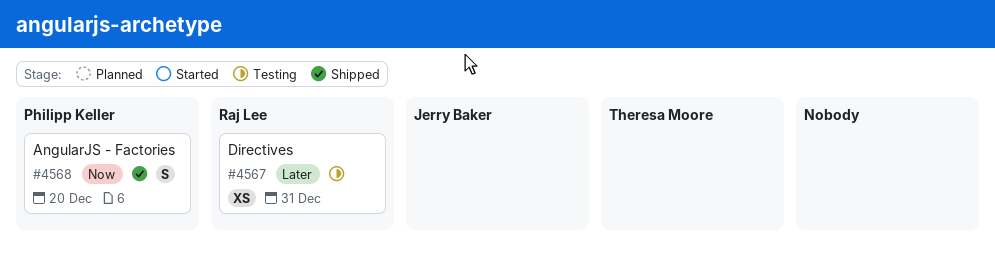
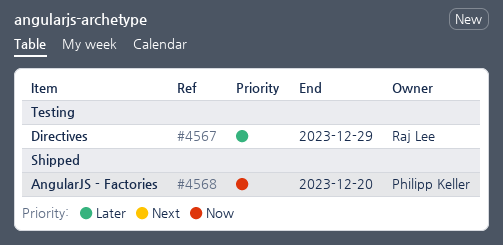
#4567, due: Dec 31 -> Dec 29

